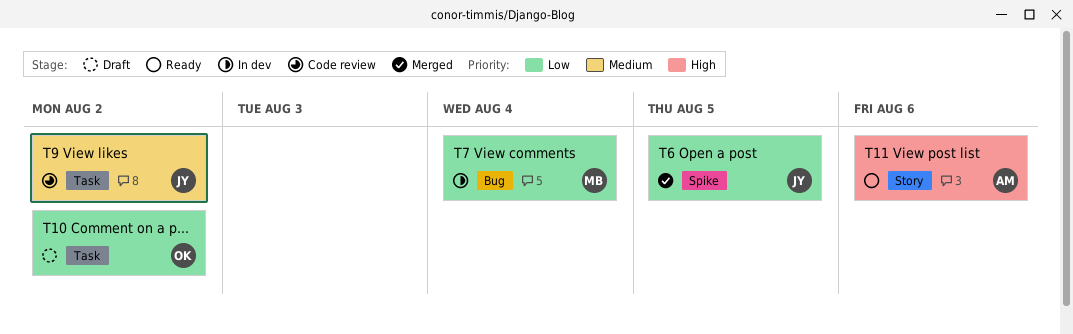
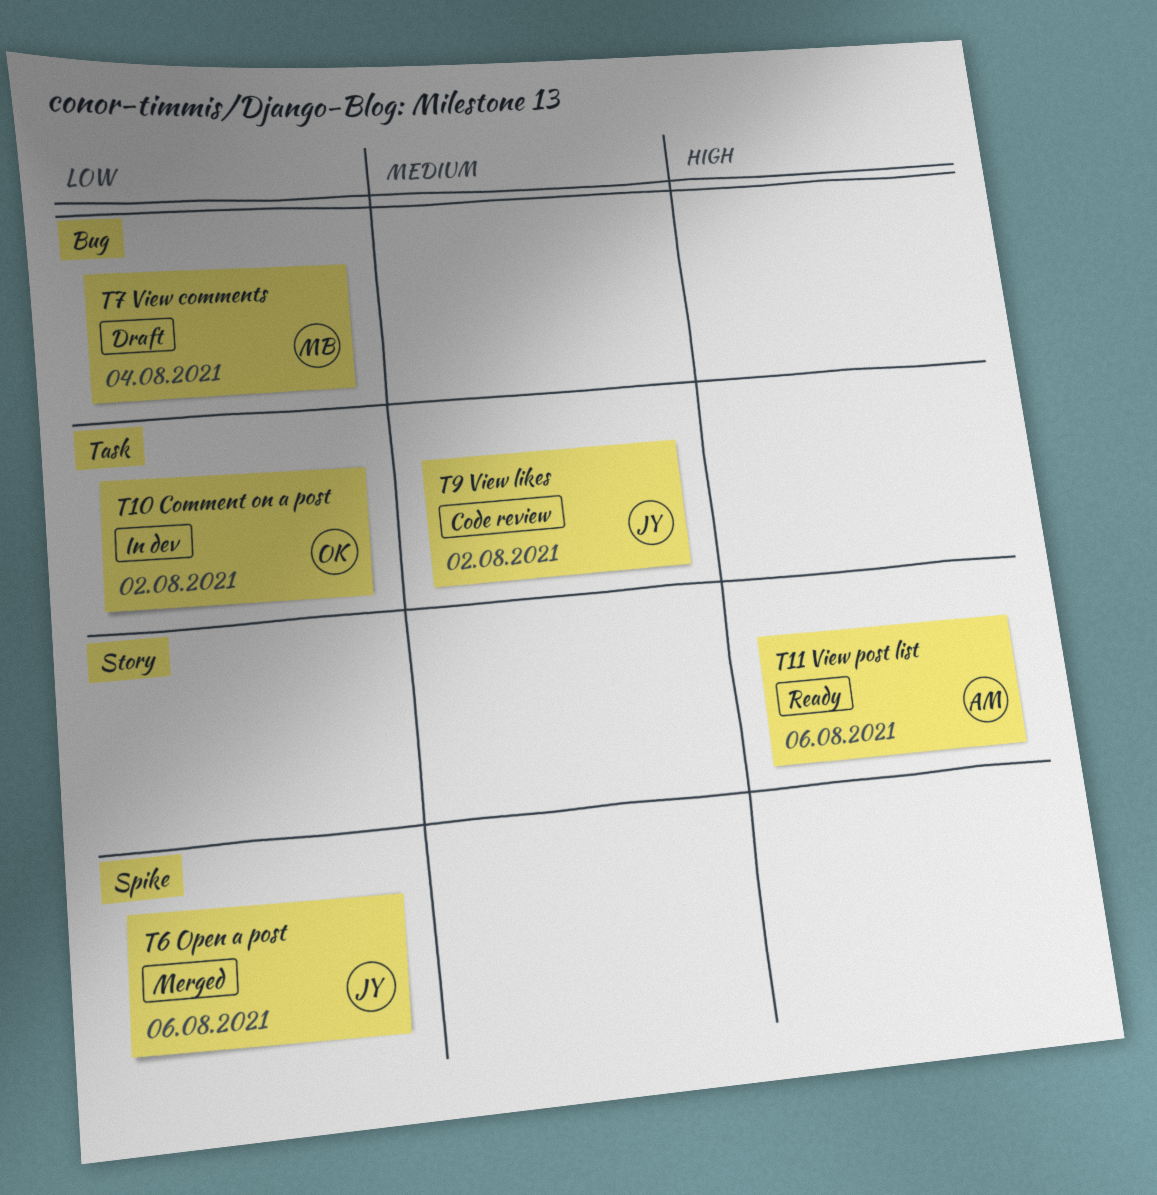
T6, due: Aug 5 -> Aug 6
T7, status: In dev -> Draft
T10, status: Draft -> In dev

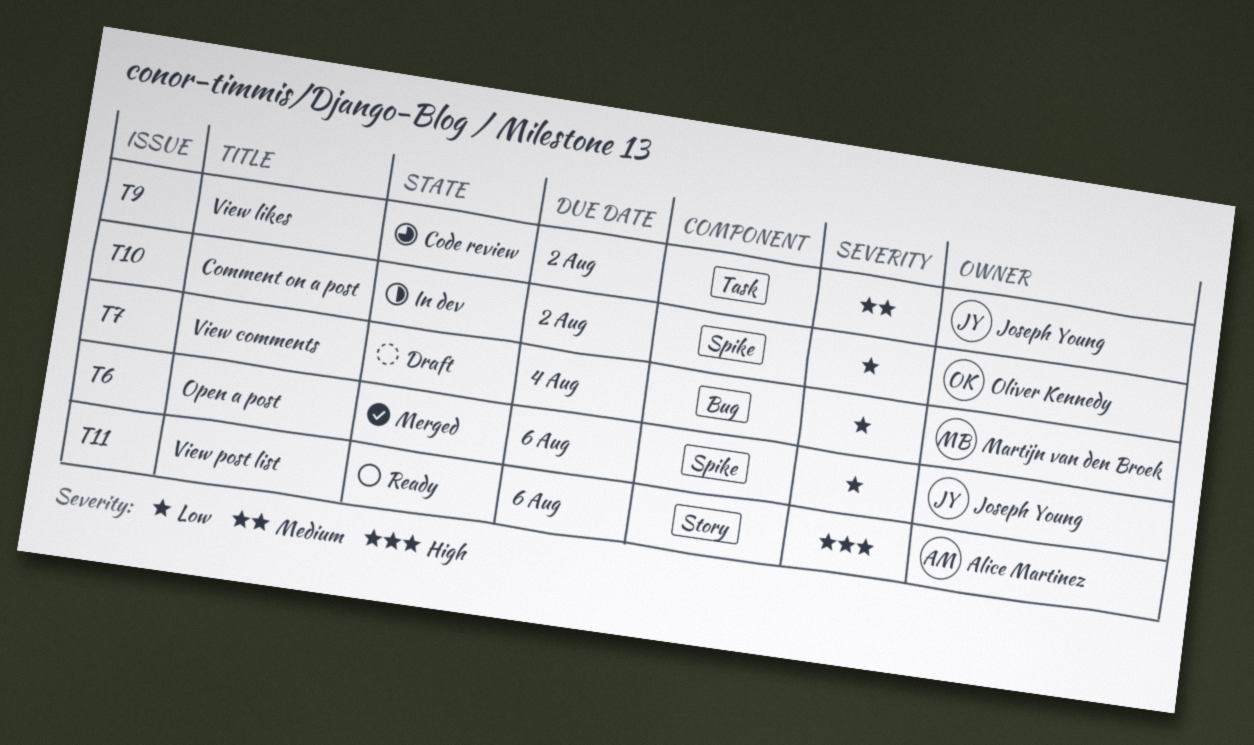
T10, label: Task -> Spike

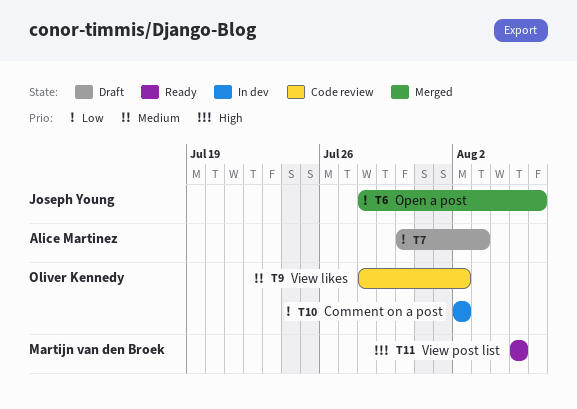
T7, owner: Martijn van den Broek -> Alice Martinez
T7, due: Aug 4 -> Aug 3
T9, owner: Joseph Young -> Oliver Kennedy
T11, owner: Alice Martinez -> Martijn van den Broek
T11, due: Aug 6 -> Aug 5

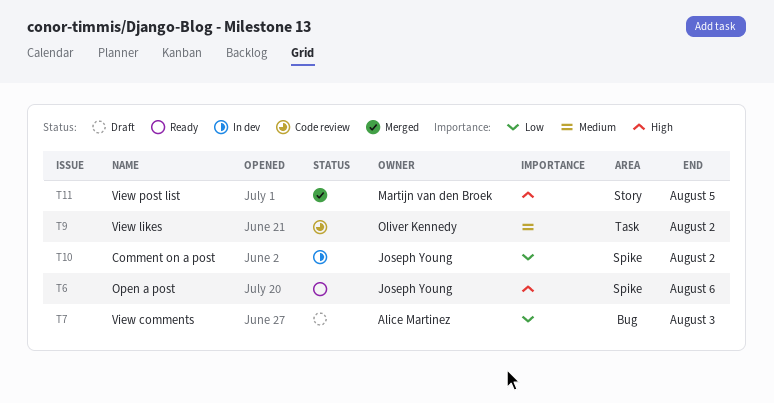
T6, status: Merged -> Ready
T6, priority: Low -> High
T10, owner: Oliver Kennedy -> Joseph Young
T11, status: Ready -> Merged

